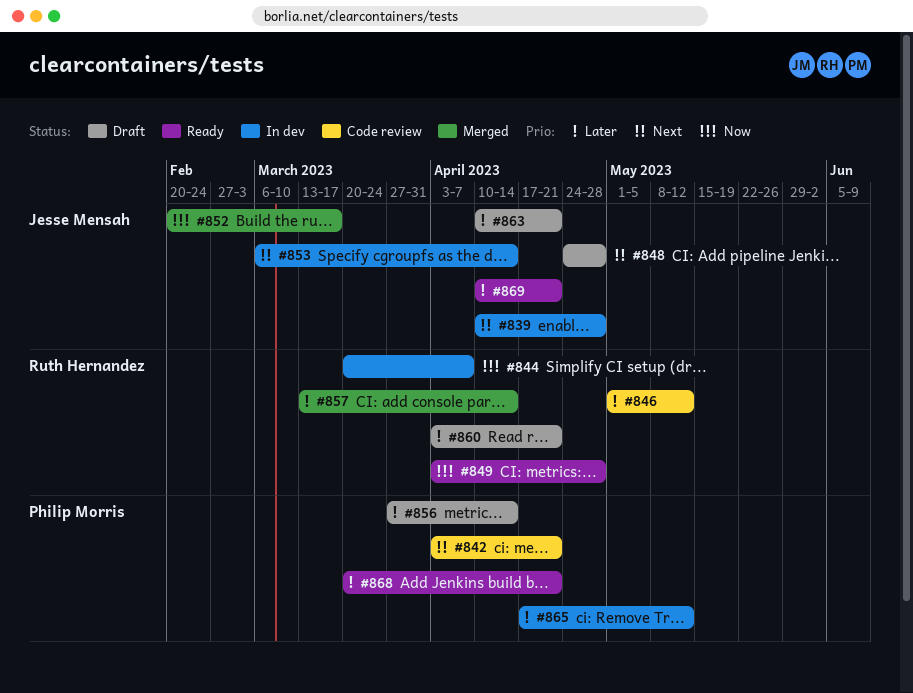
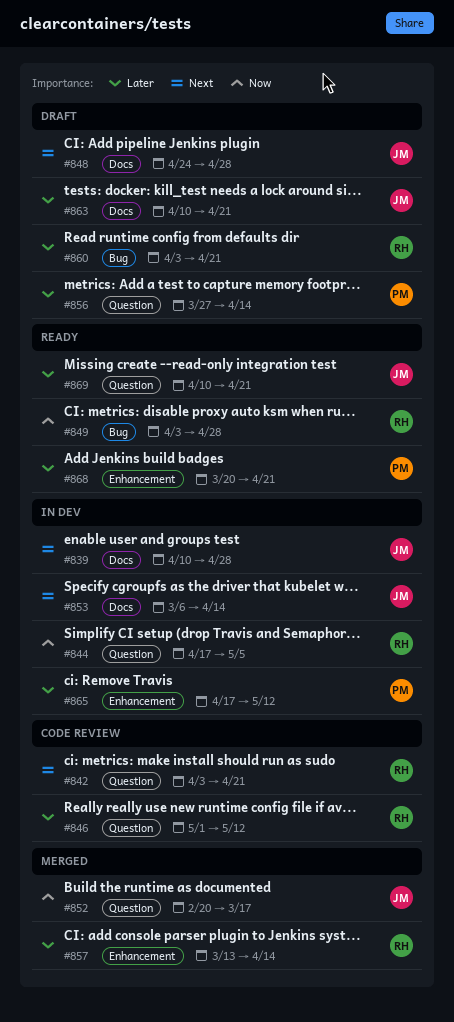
#842, owner: Philip Morris -> Ruth Hernandez
#844, start: Mar 20 -> Apr 17
#844, due: Apr 7 -> May 5

